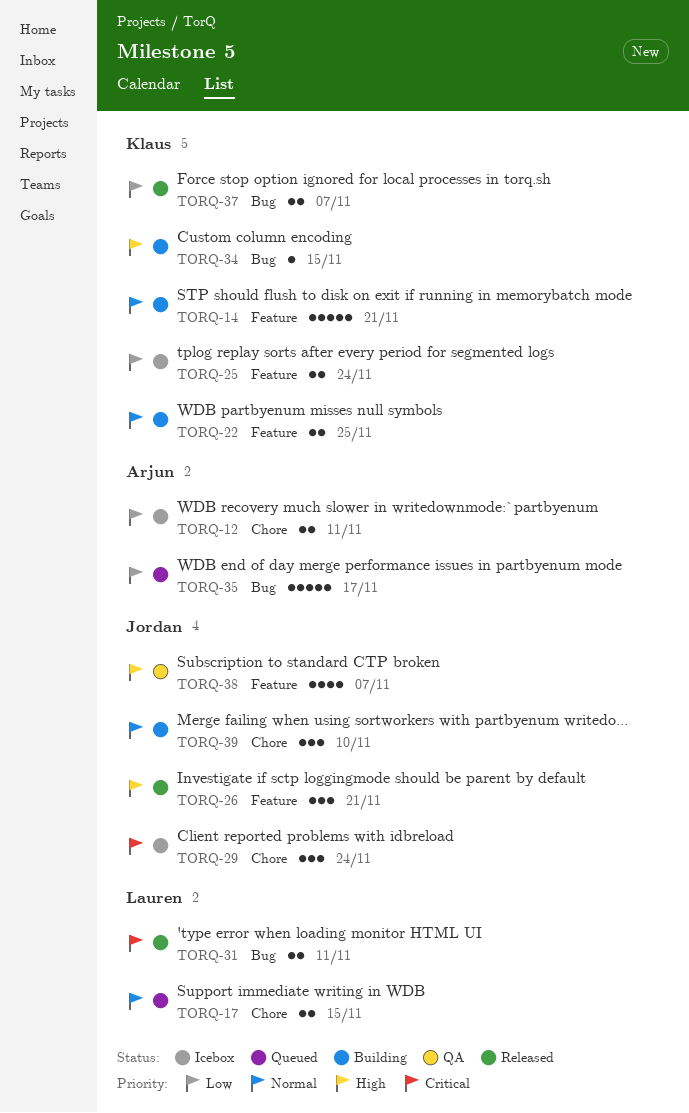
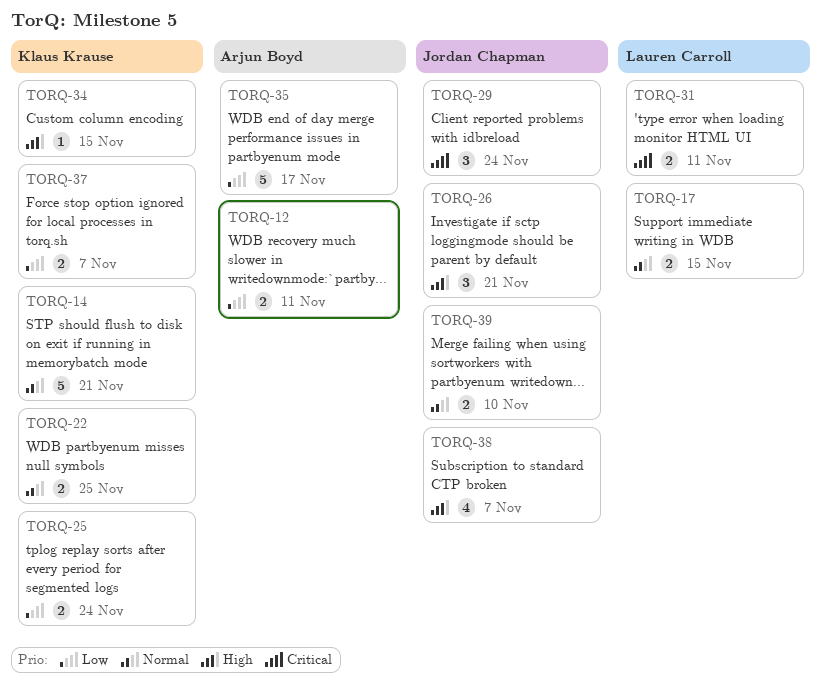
TORQ-39, estimate: 3 -> 2

